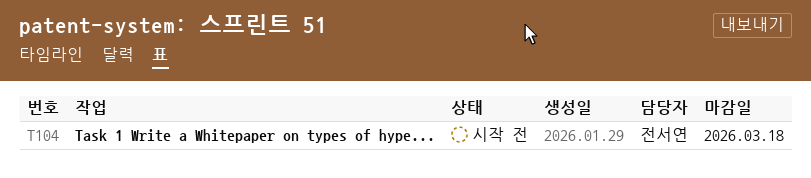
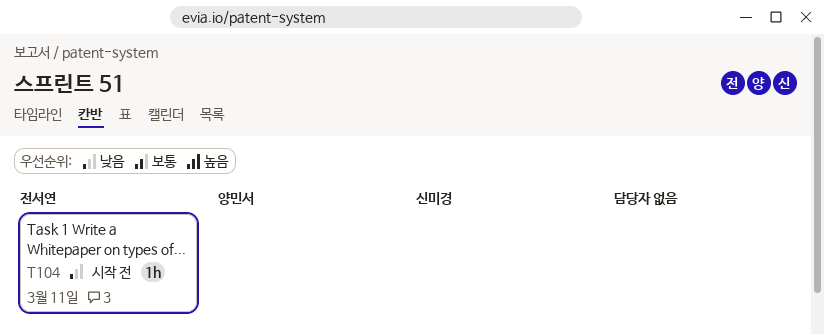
T104, due: Mar 18 -> Mar 11

